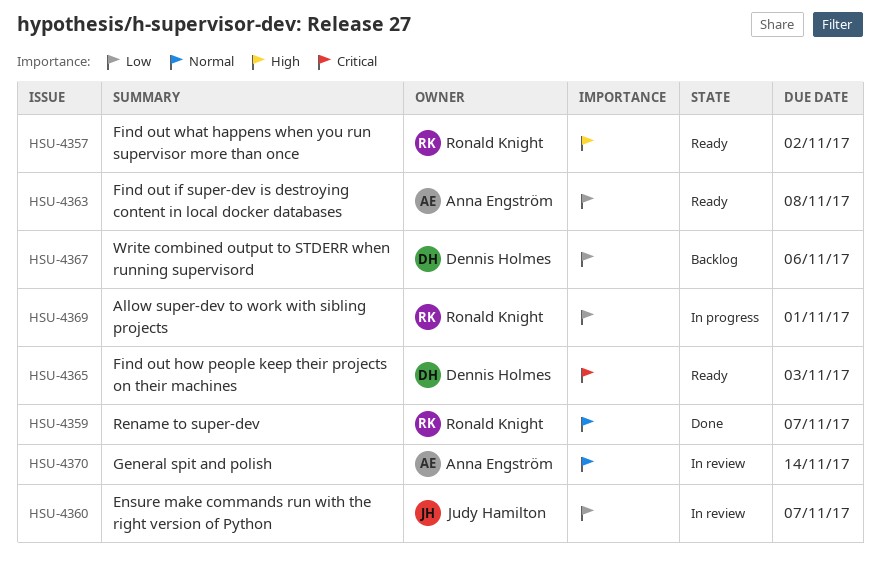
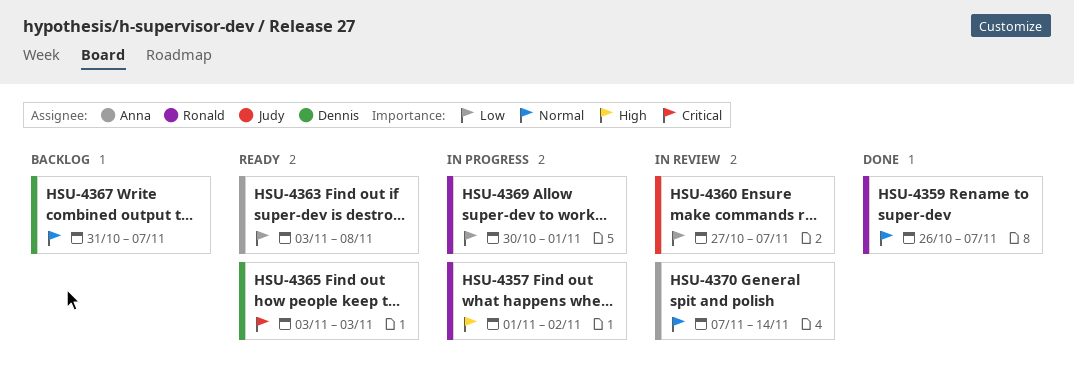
HSU-4357, status: Ready -> In progress
HSU-4367, priority: Low -> Normal
HSU-4367, due: Nov 6 -> Nov 7

